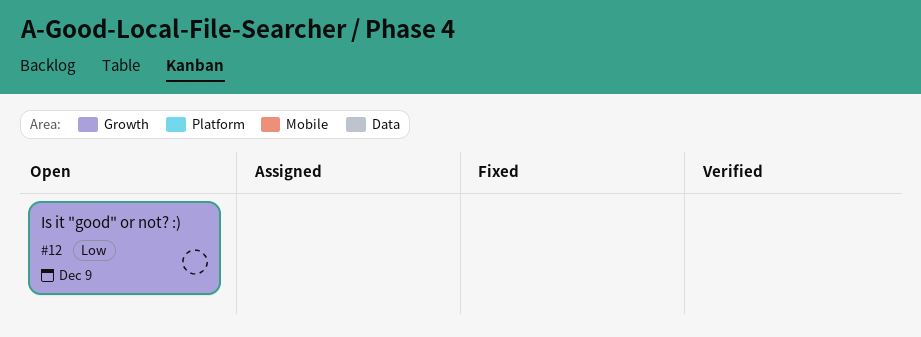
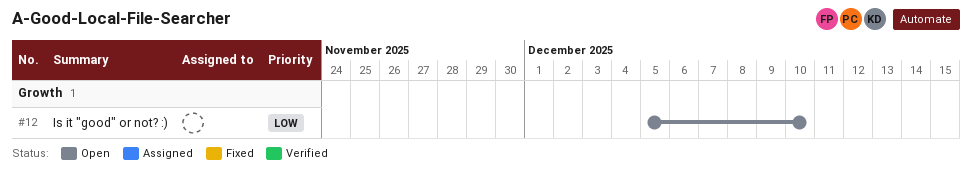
#12, due: Dec 9 -> Dec 10

